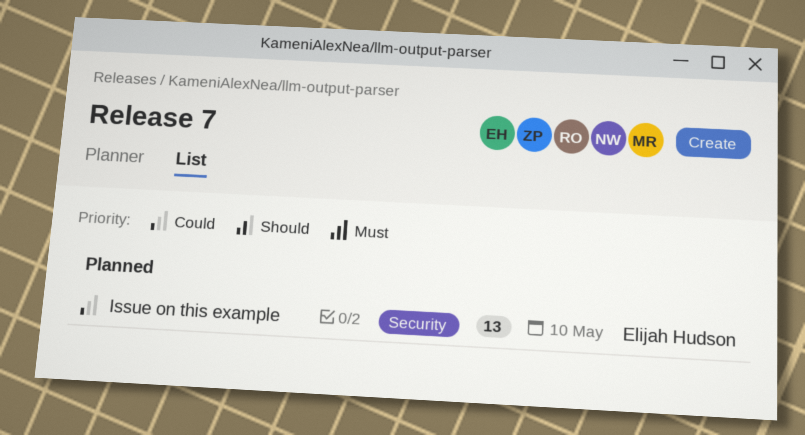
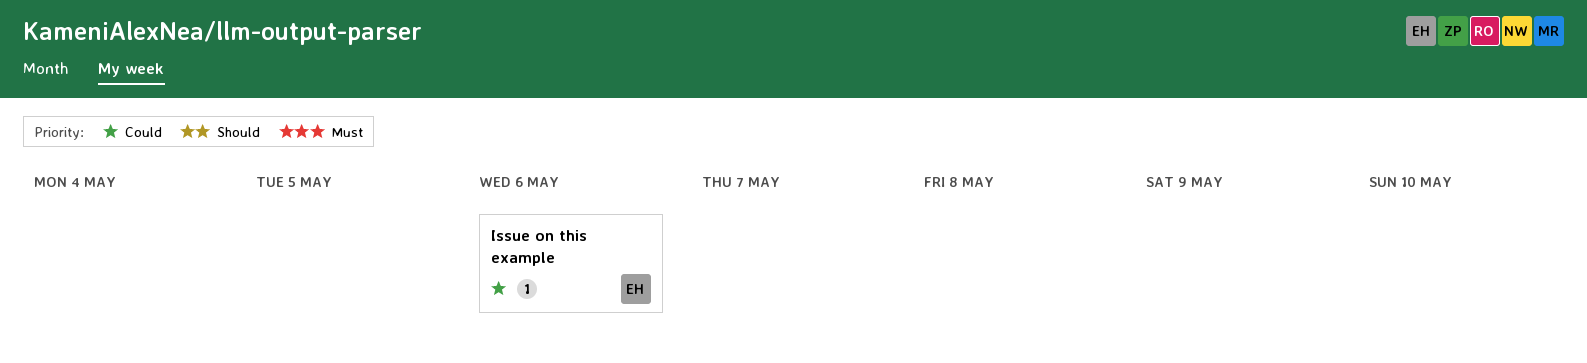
Issue on this example, estimate: 13 -> 1
Issue on this example, due: May 10 -> May 6

